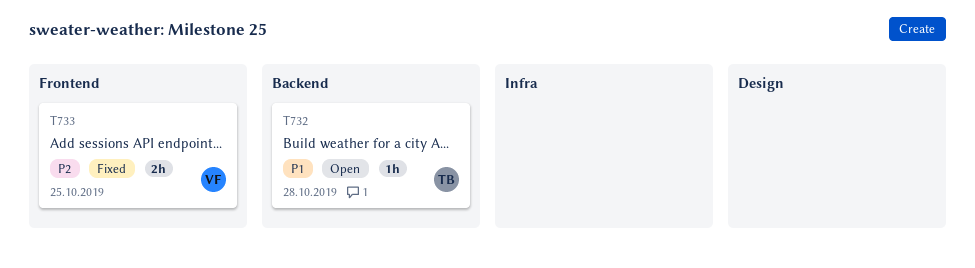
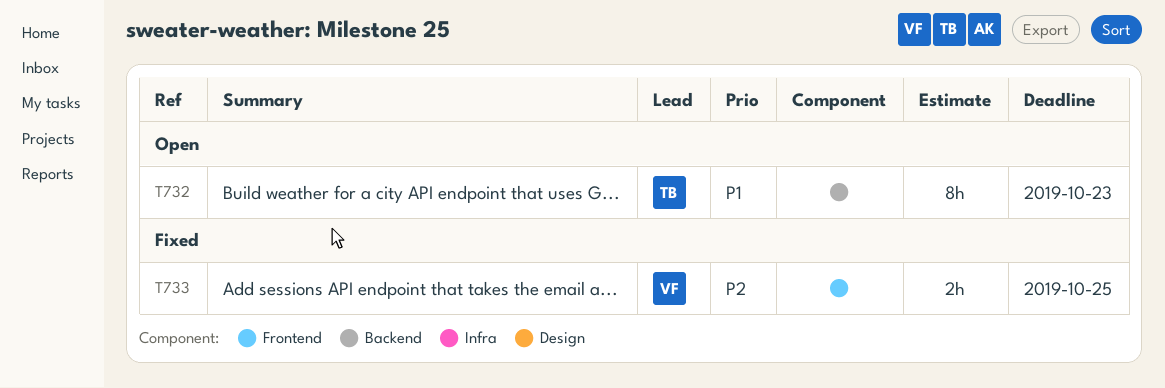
T732, estimate: 1h -> 8h
T732, due: Oct 28 -> Oct 23

